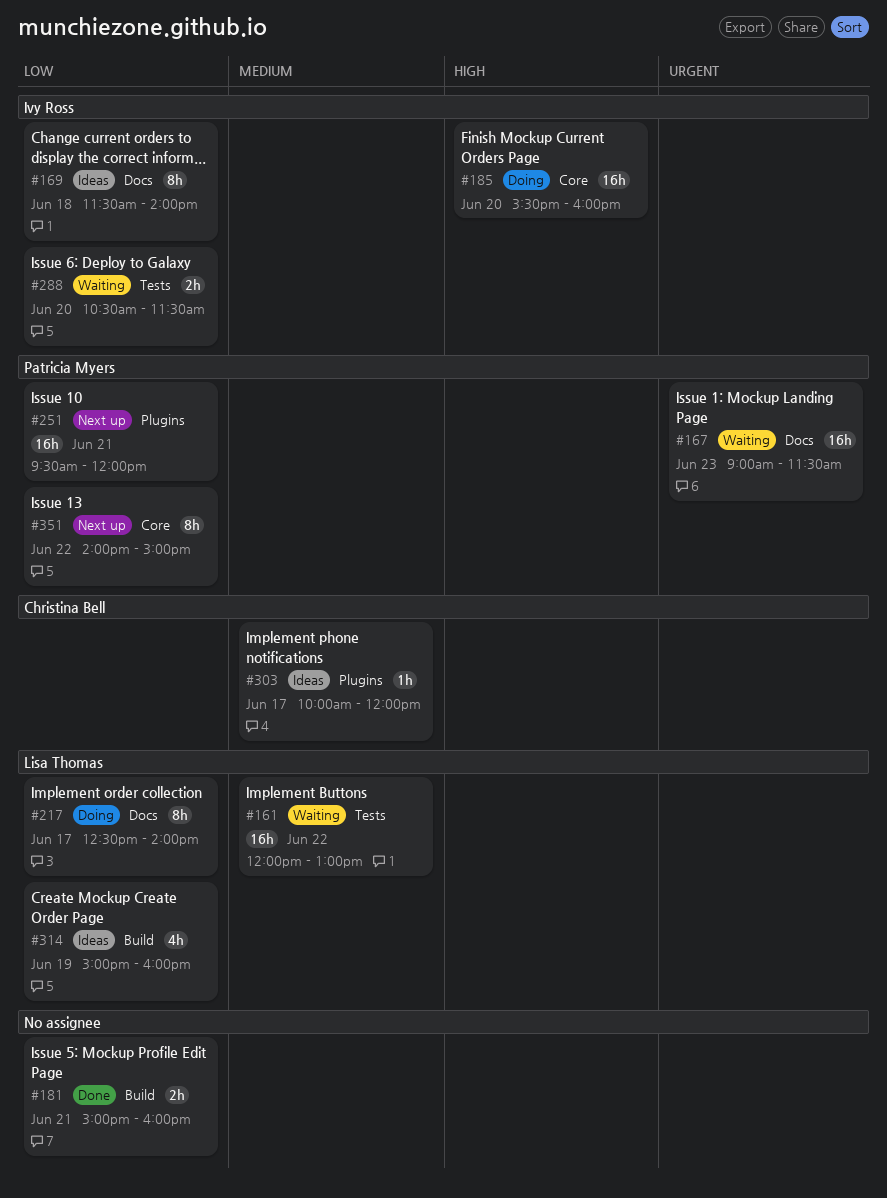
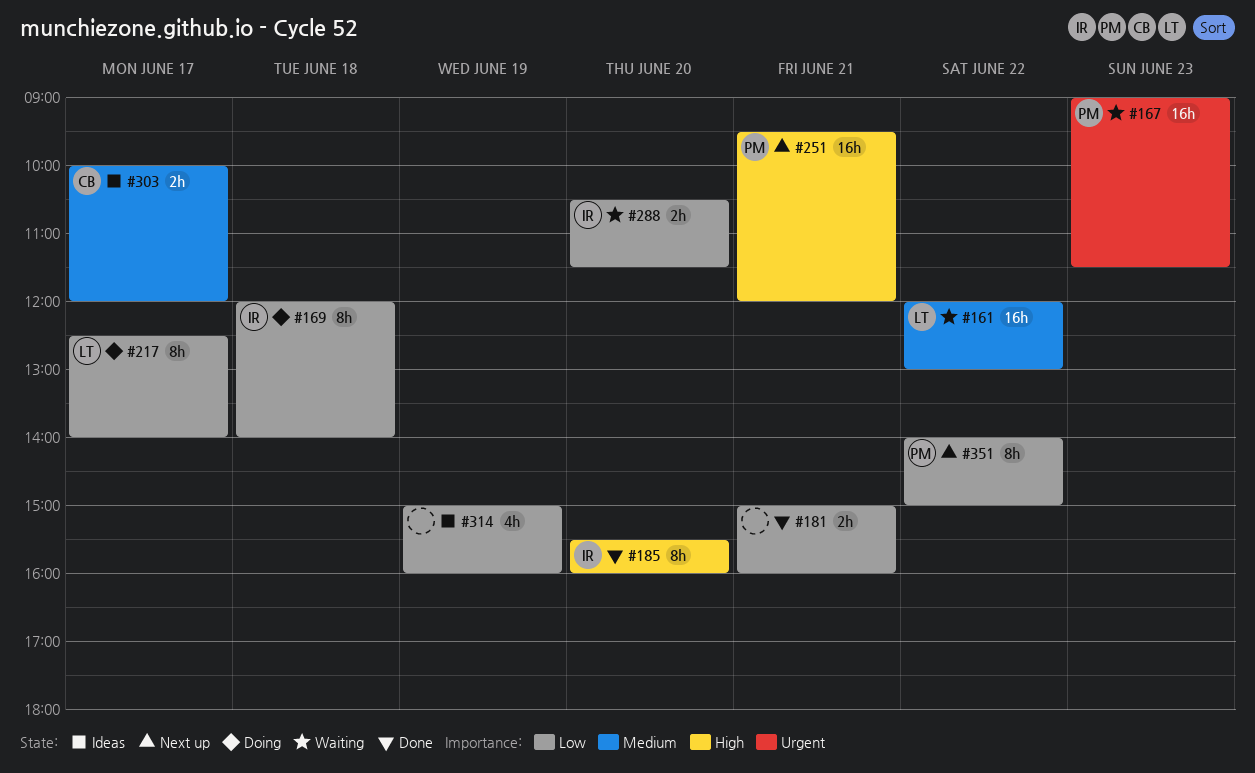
#169, status: Ideas -> Doing
#169, begins: 11:30 -> 12:00
#185, status: Doing -> Done
#185, estimate: 16h -> 8h
#251, priority: Low -> High
#303, estimate: 1h -> 2h
#314, owner: Lisa Thomas -> none

